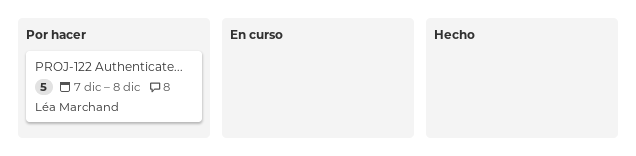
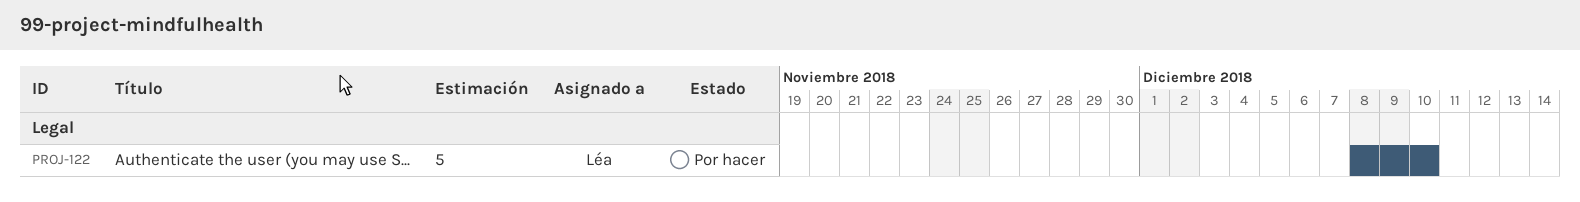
PROJ-122, start: Dec 7 -> Dec 8
PROJ-122, due: Dec 8 -> Dec 10

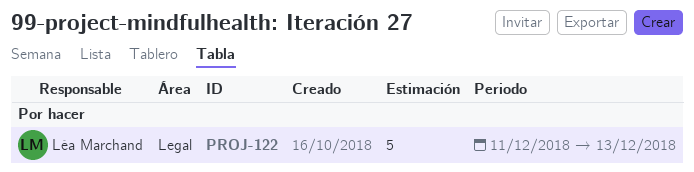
PROJ-122, start: Dec 8 -> Dec 11
PROJ-122, due: Dec 10 -> Dec 13

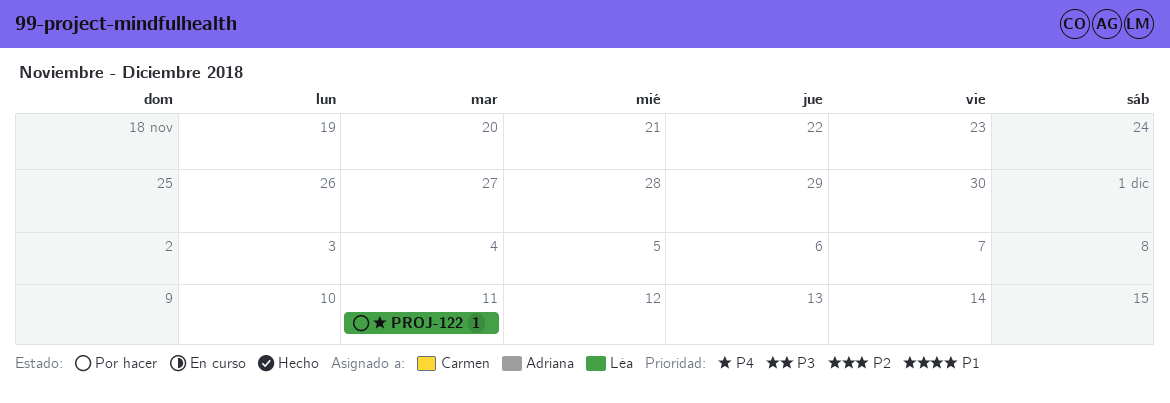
PROJ-122, estimate: 5 -> 1
PROJ-122, due: Dec 13 -> Dec 11

